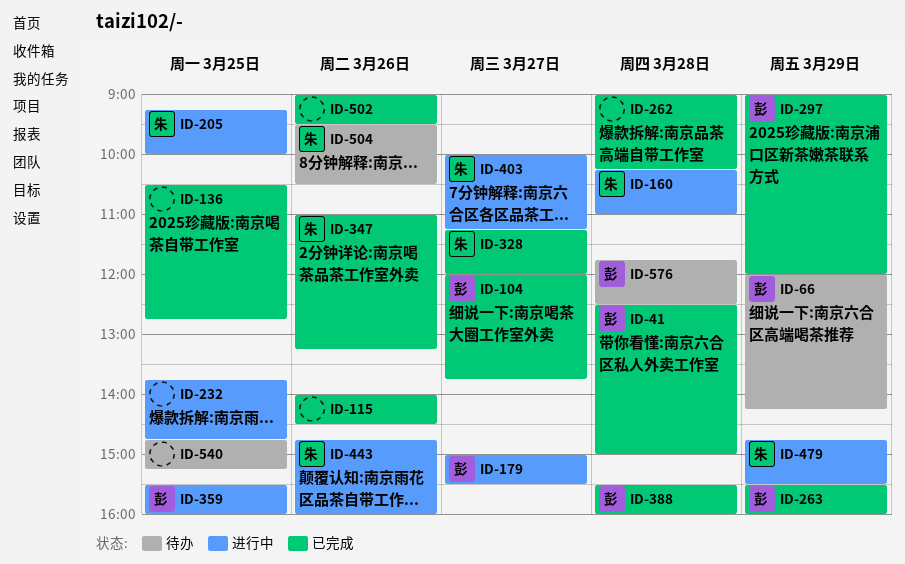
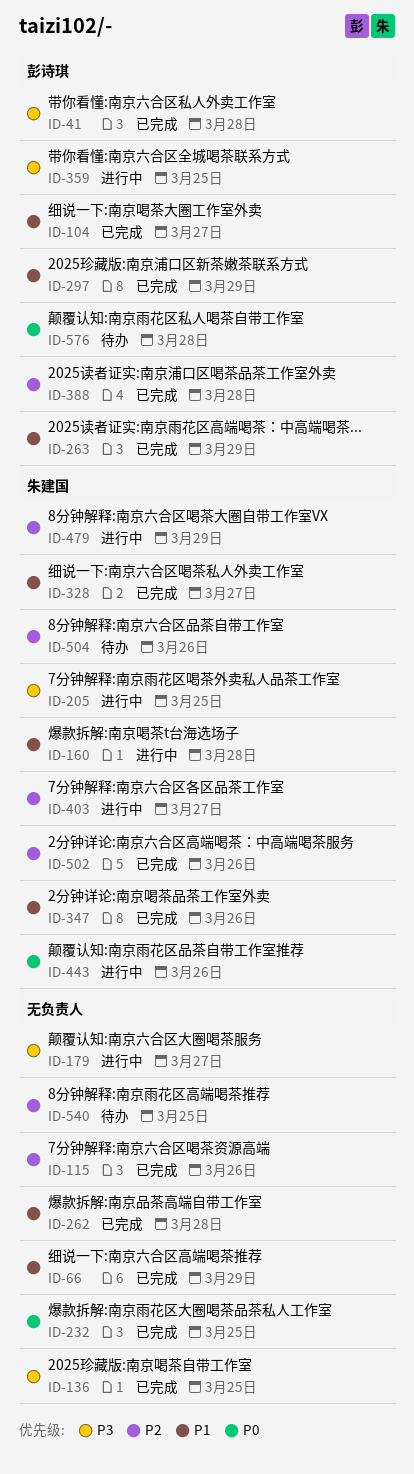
ID-66, status: 待办 -> 已完成
ID-66, owner: 彭诗琪 -> none
ID-179, owner: 彭诗琪 -> none
ID-232, status: 进行中 -> 已完成
ID-502, owner: none -> 朱建国

